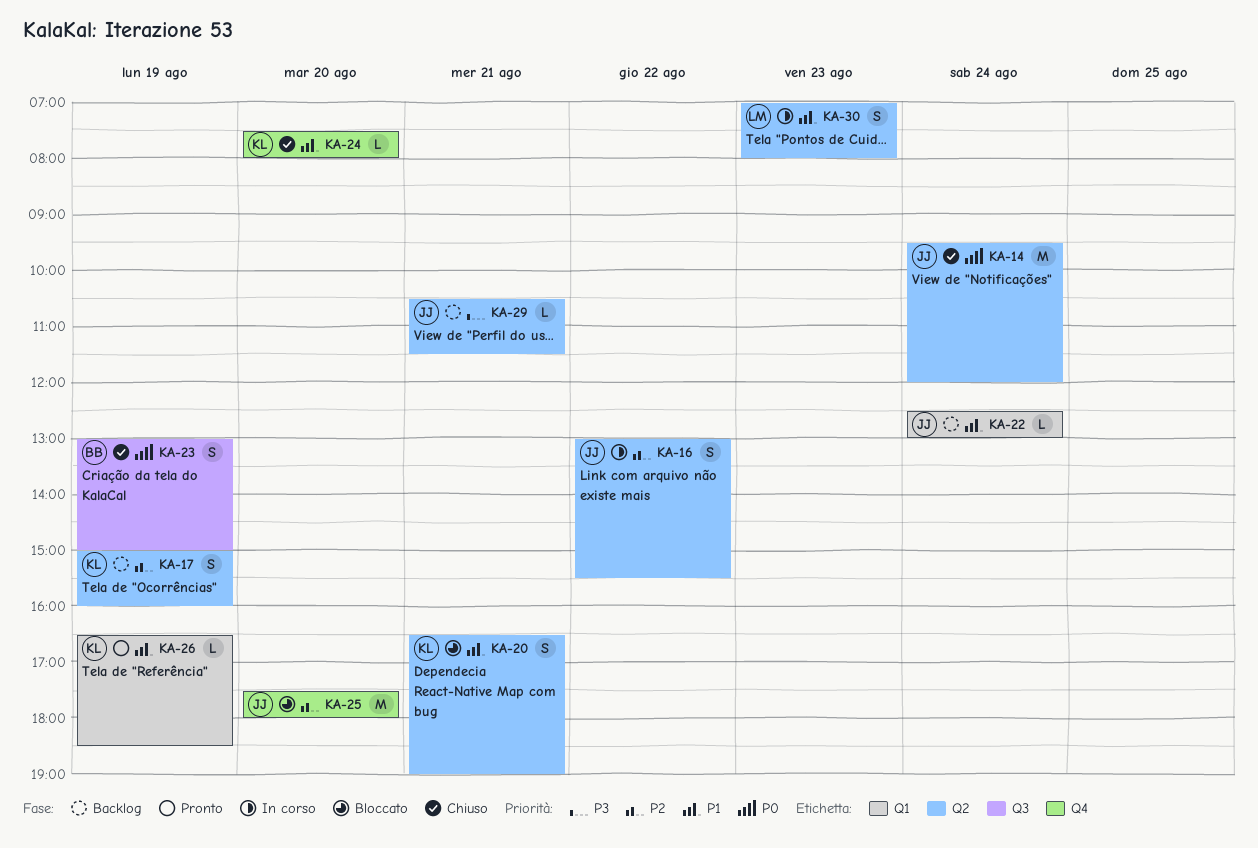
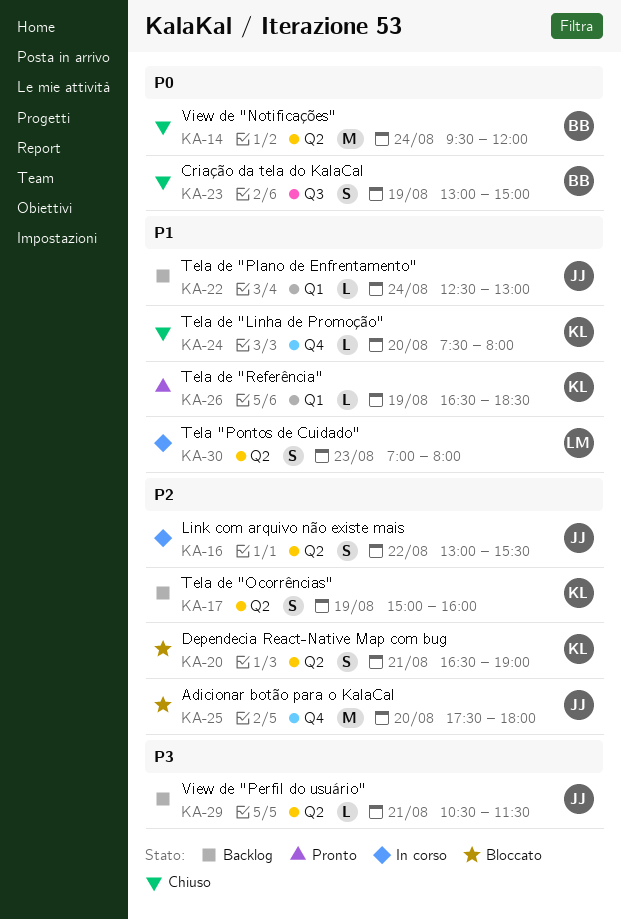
KA-14, owner: JJ -> BB
KA-20, priority: P1 -> P2

